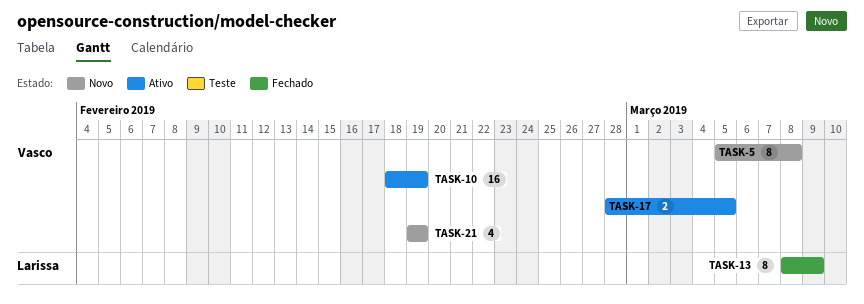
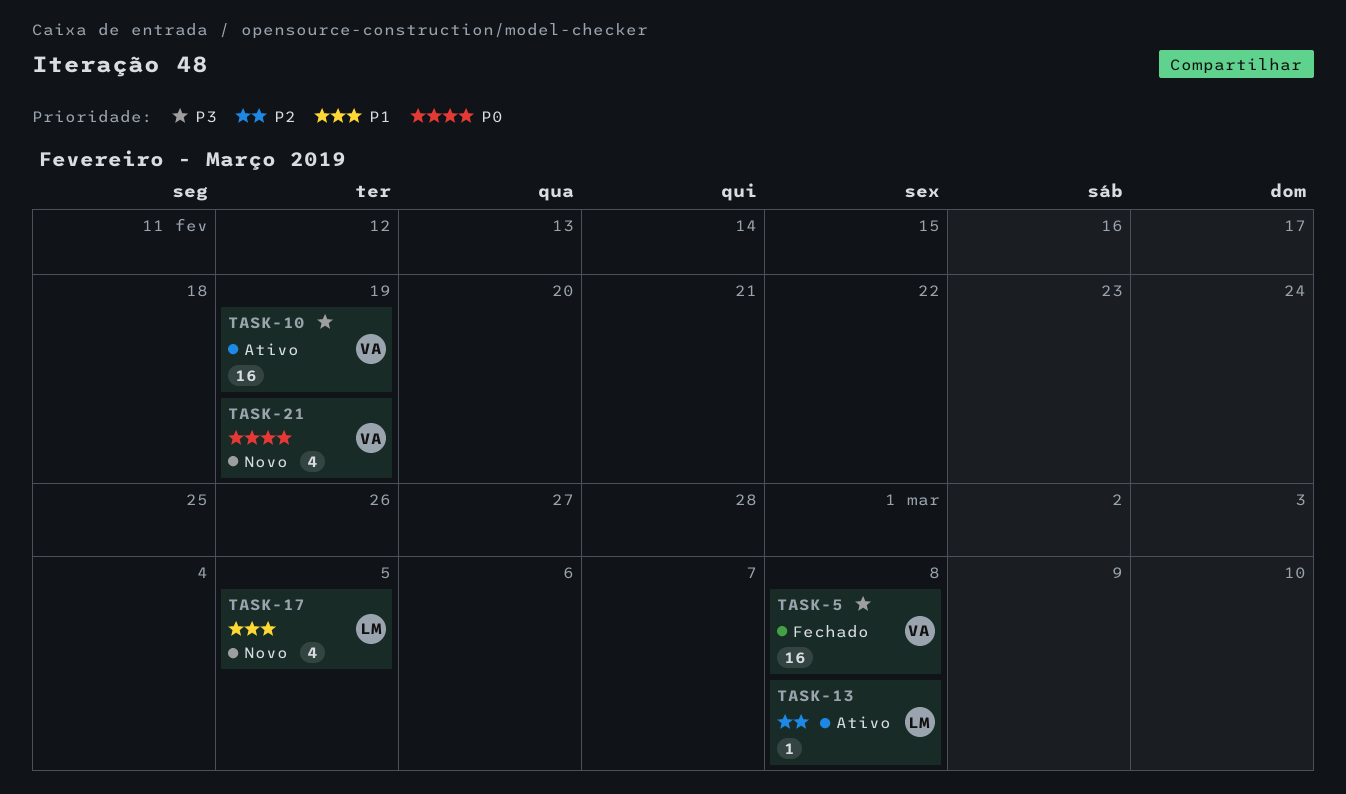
TASK-5, status: Novo -> Fechado
TASK-5, estimate: 8 -> 16
TASK-13, status: Fechado -> Ativo
TASK-13, estimate: 8 -> 1
TASK-13, due: Mar 9 -> Mar 8
TASK-17, status: Ativo -> Novo
TASK-17, owner: Vasco -> Larissa
TASK-17, estimate: 2 -> 4

